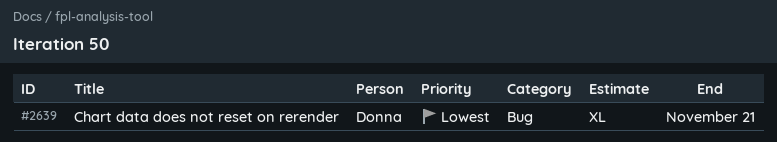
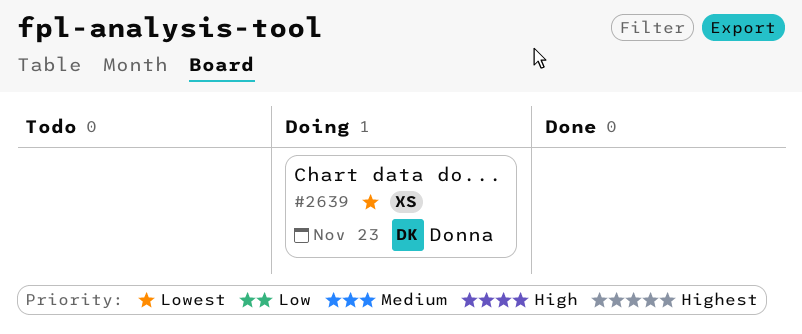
#2639, estimate: XL -> XS
#2639, due: Nov 21 -> Nov 23

